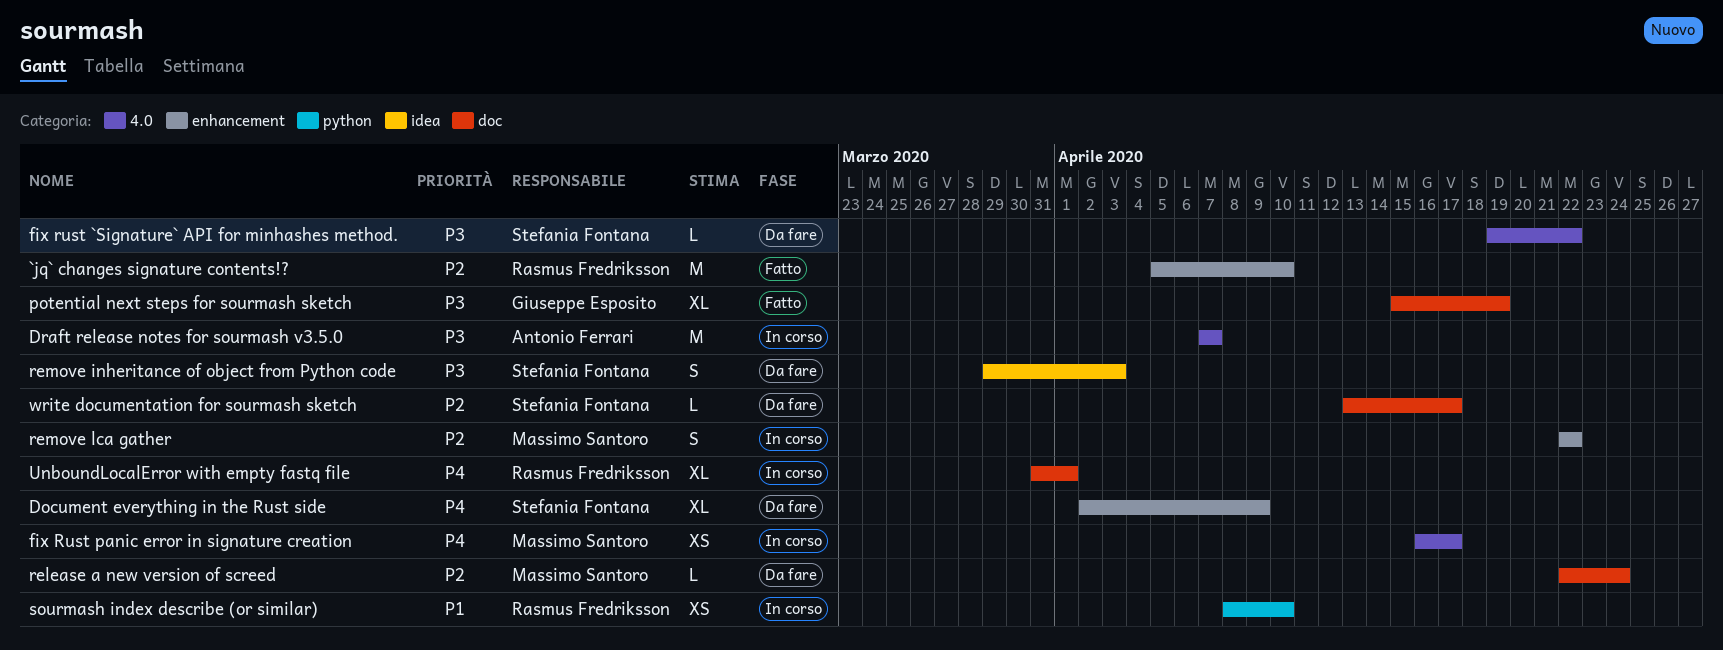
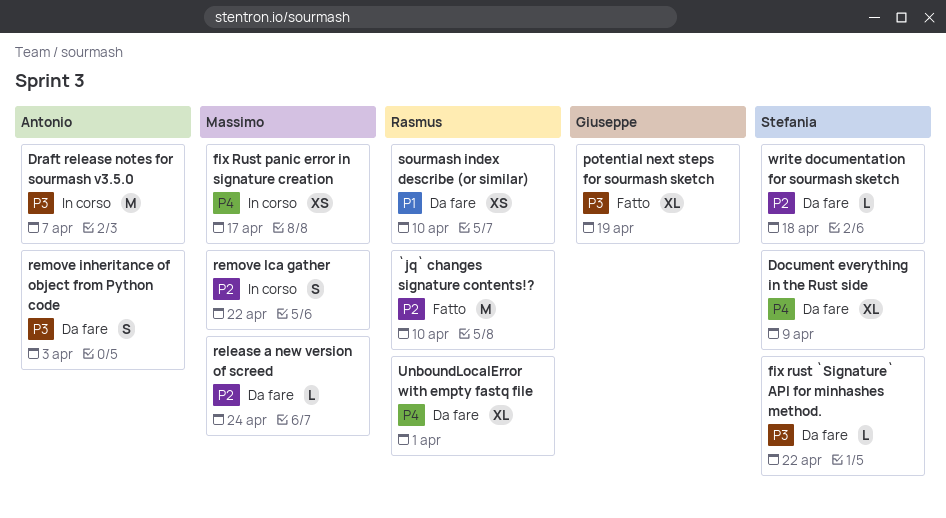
remove inheritance of object from Python code, owner: Stefania Fontana -> Antonio Ferrari
sourmash index describe (or similar), status: In corso -> Da fare
UnboundLocalError with empty fastq file, status: In corso -> Da fare
write documentation for sourmash sketch, due: Apr 17 -> Apr 18

